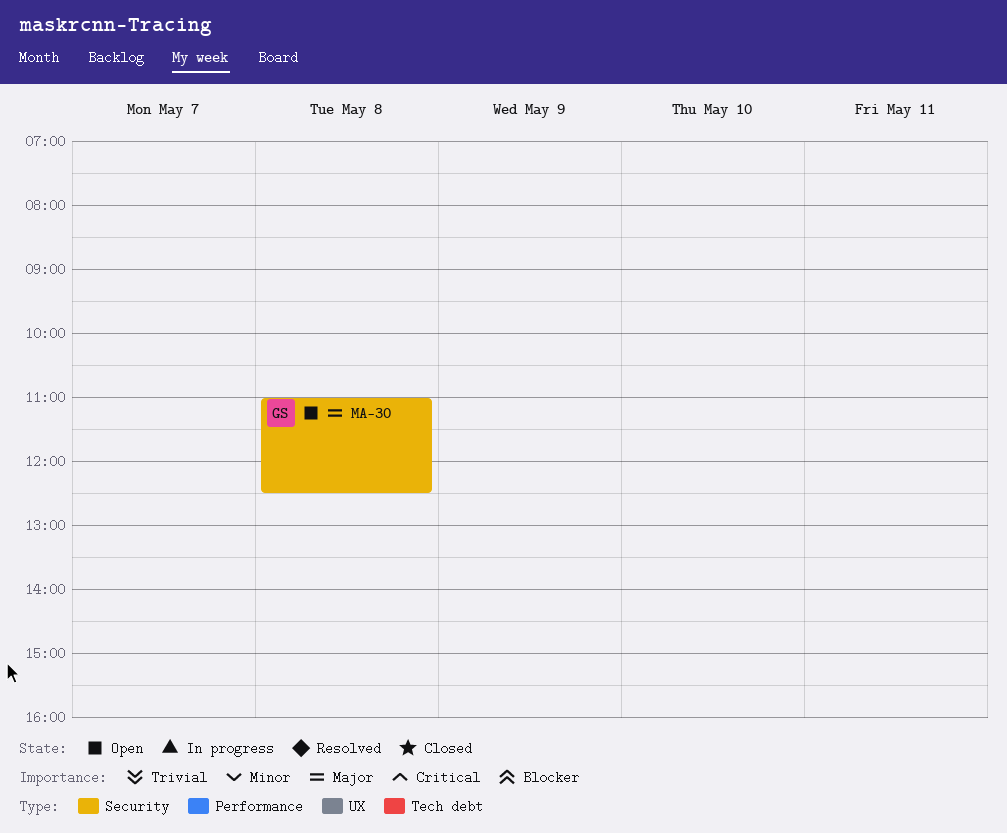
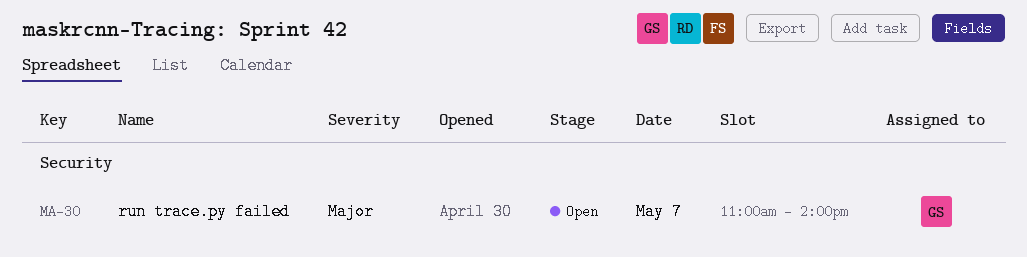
MA-30, day: May 8 -> May 7
MA-30, ends: 12:30 -> 14:00

